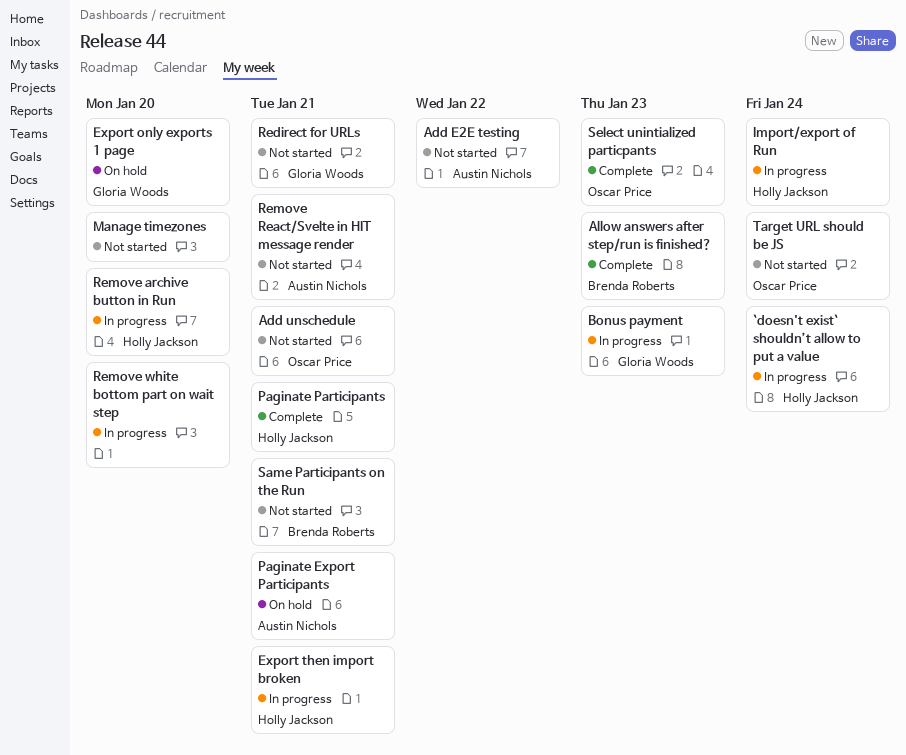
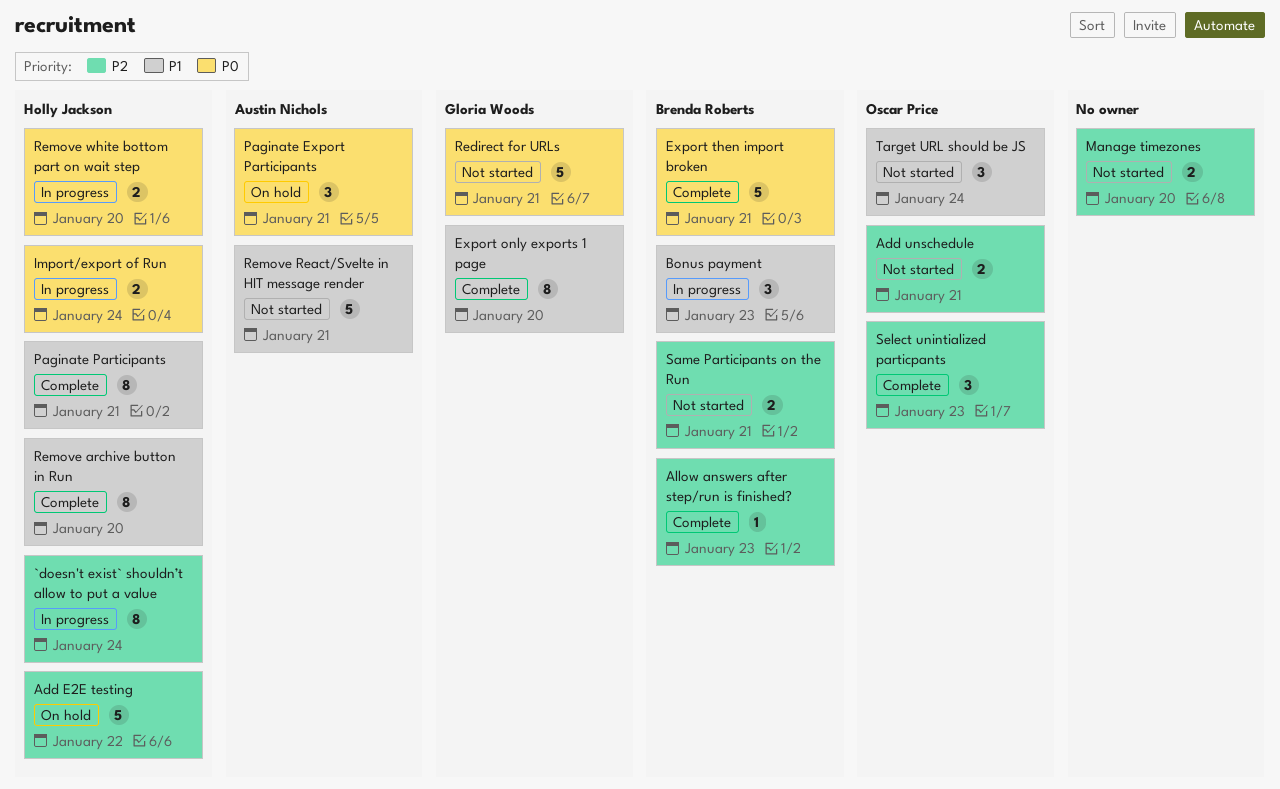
Add E2E testing, status: Not started -> On hold
Add E2E testing, owner: Austin Nichols -> Holly Jackson
Bonus payment, owner: Gloria Woods -> Brenda Roberts
Export only exports 1 page, status: On hold -> Complete
Export then import broken, status: In progress -> Complete
Export then import broken, owner: Holly Jackson -> Brenda Roberts
Remove archive button in Run, status: In progress -> Complete
Remove white bottom part on wait step, owner: none -> Holly Jackson

